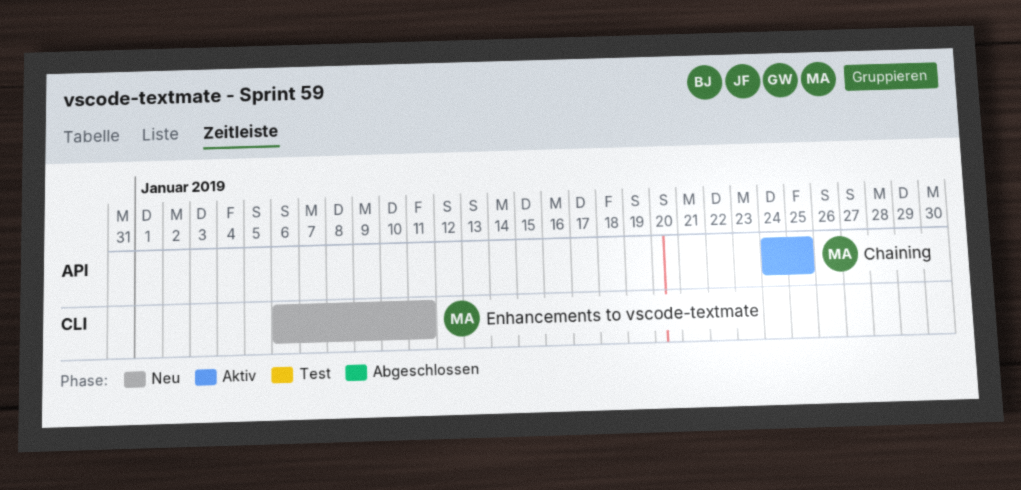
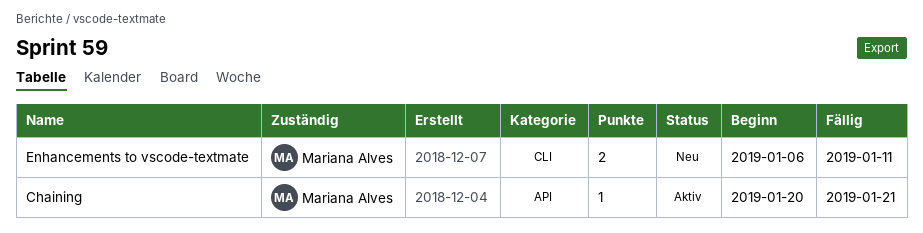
Chaining, start: Jan 24 -> Jan 20
Chaining, due: Jan 25 -> Jan 21

